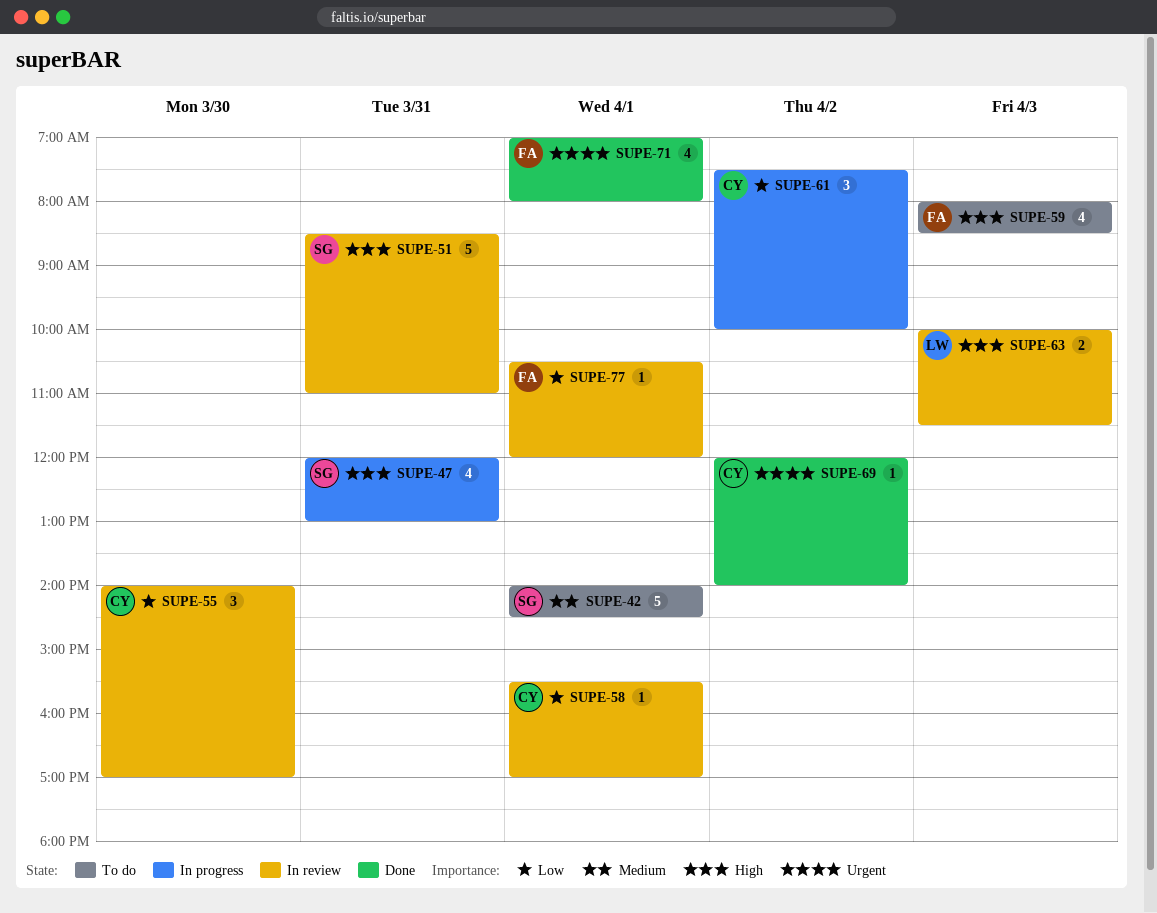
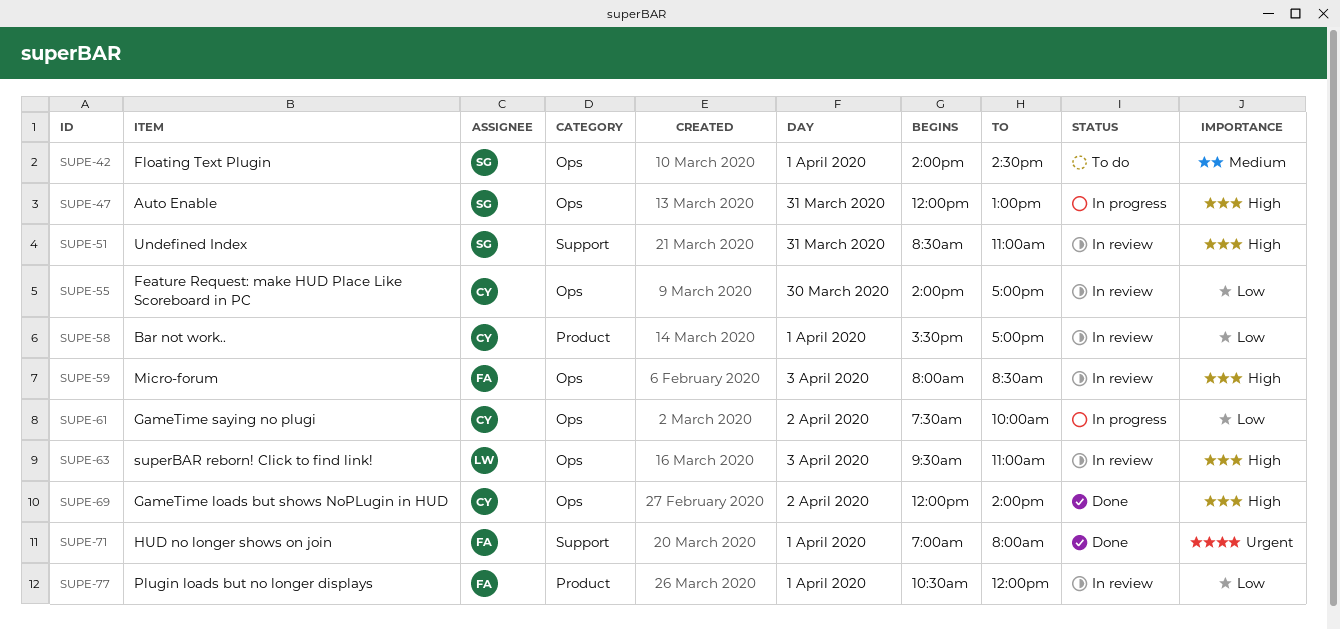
SUPE-59, status: To do -> In review
SUPE-63, begins: 10:00 -> 09:30
SUPE-63, ends: 11:30 -> 11:00
SUPE-69, priority: Urgent -> High

